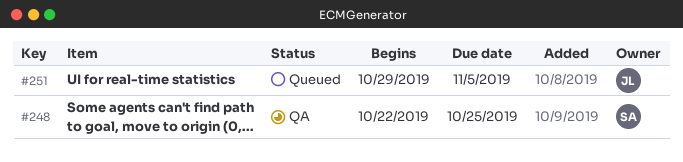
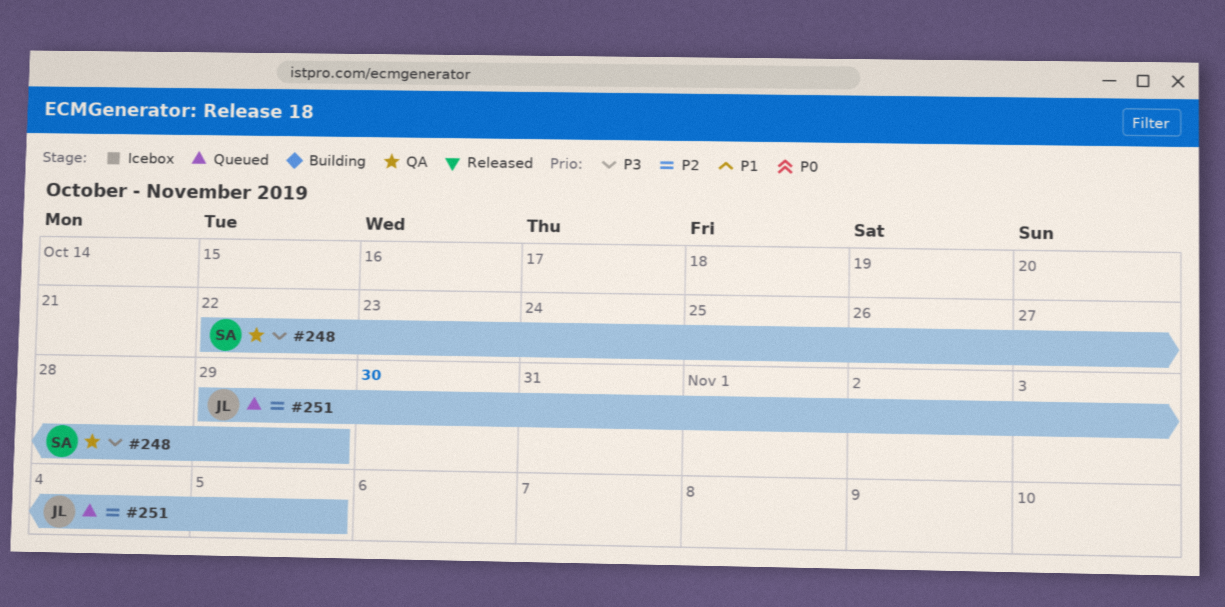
#248, due: Oct 25 -> Oct 29

